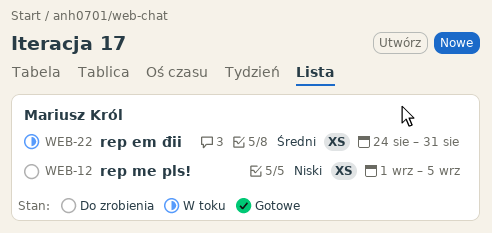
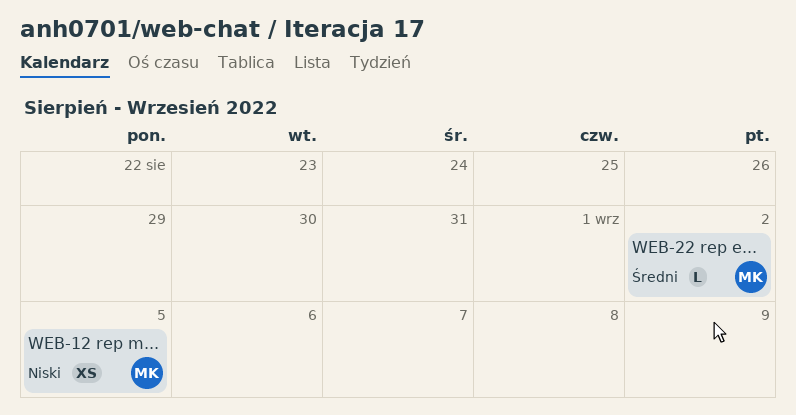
WEB-22, estimate: XS -> L
WEB-22, due: Aug 31 -> Sep 2

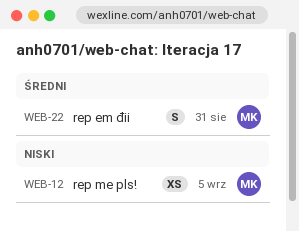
WEB-22, estimate: L -> S
WEB-22, due: Sep 2 -> Aug 31

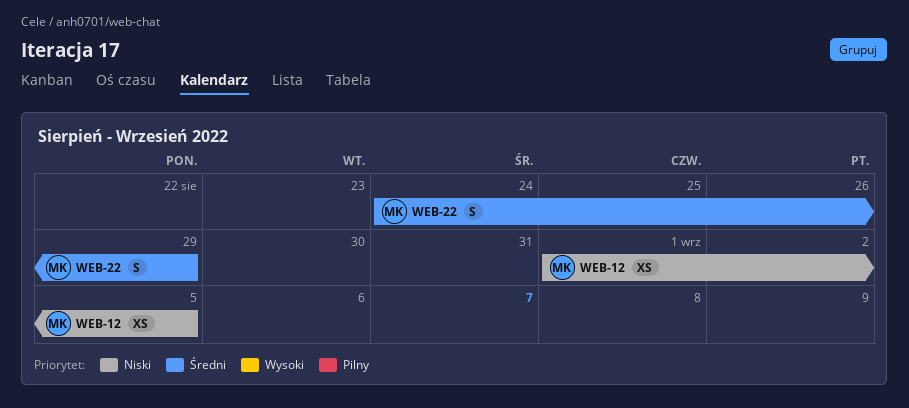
WEB-22, due: Aug 31 -> Aug 29

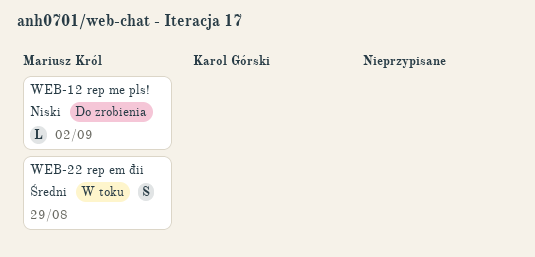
WEB-12, estimate: XS -> L
WEB-12, due: Sep 5 -> Sep 2

